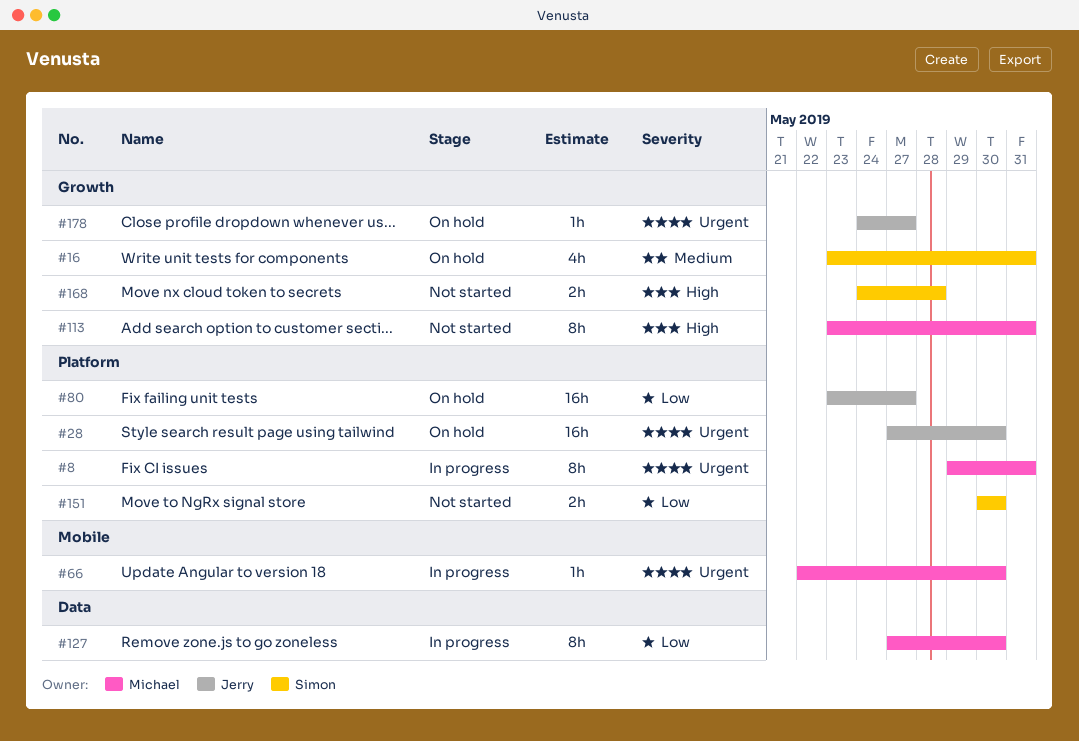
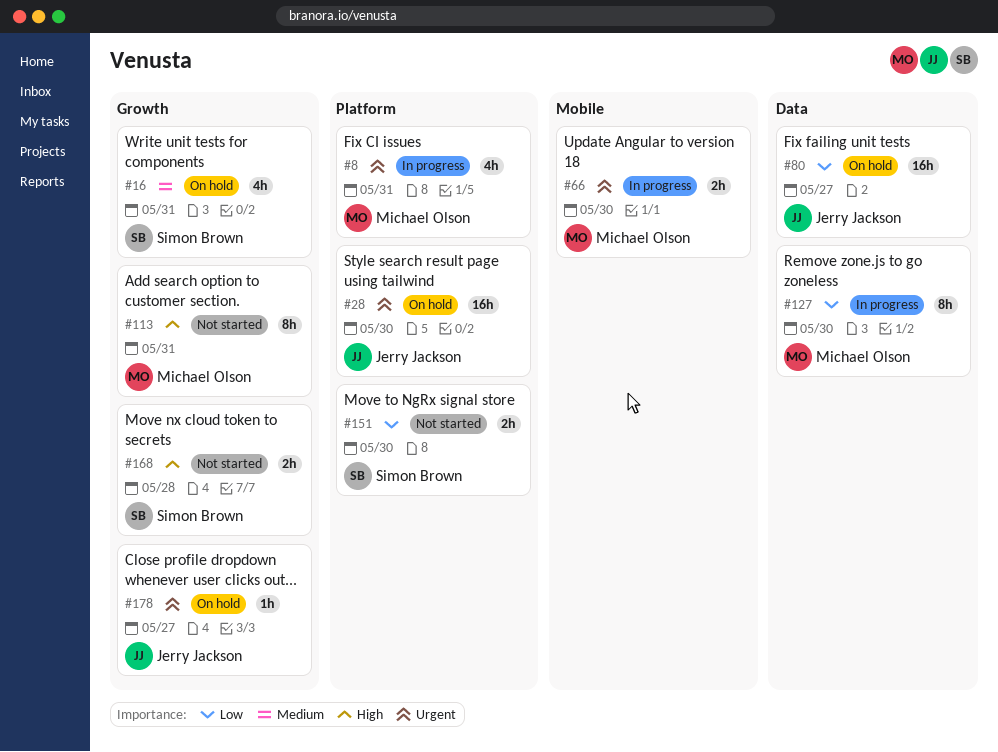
#8, estimate: 8h -> 4h
#66, estimate: 1h -> 2h
#80, label: Platform -> Data

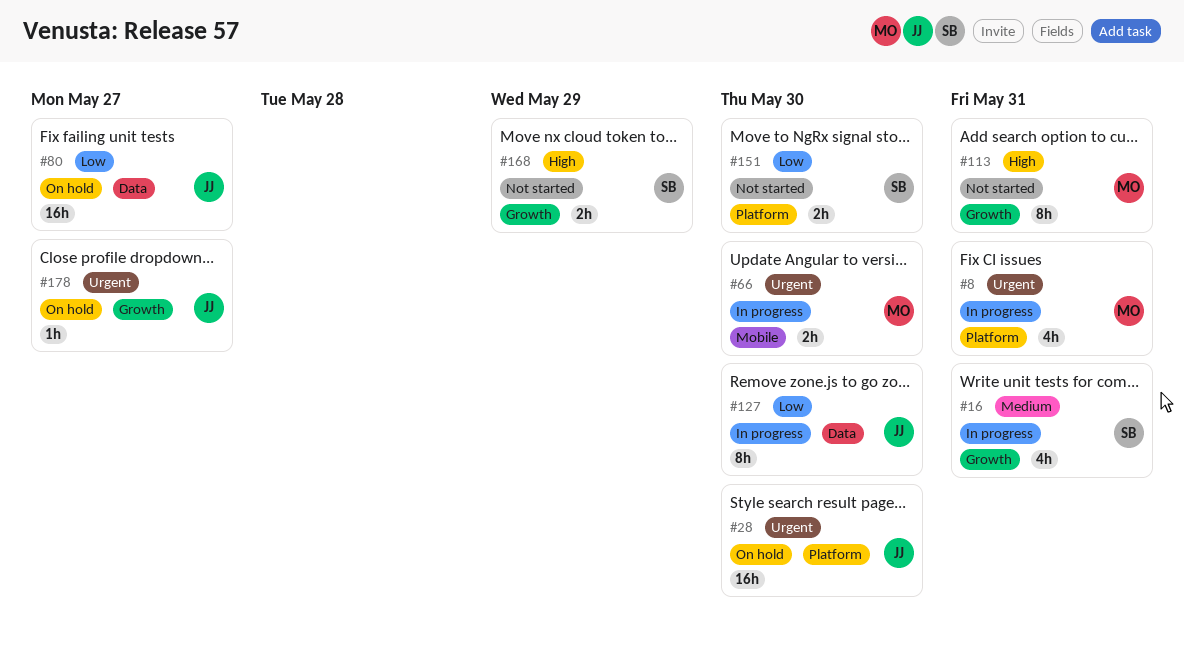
#16, status: On hold -> In progress
#127, owner: Michael Olson -> Jerry Jackson
#168, due: May 28 -> May 29

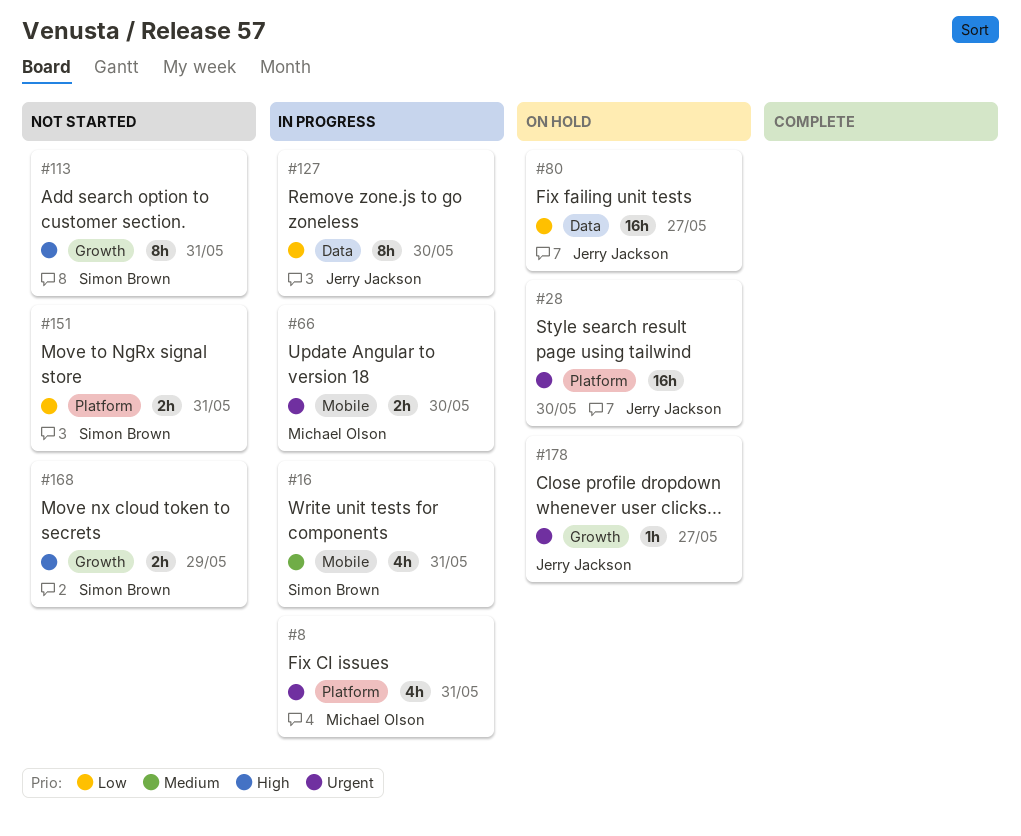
#16, label: Growth -> Mobile
#113, owner: Michael Olson -> Simon Brown
#151, due: May 30 -> May 31

